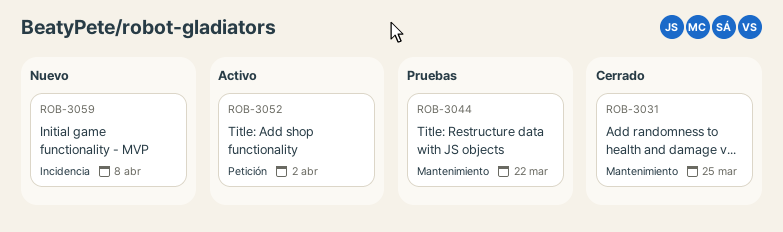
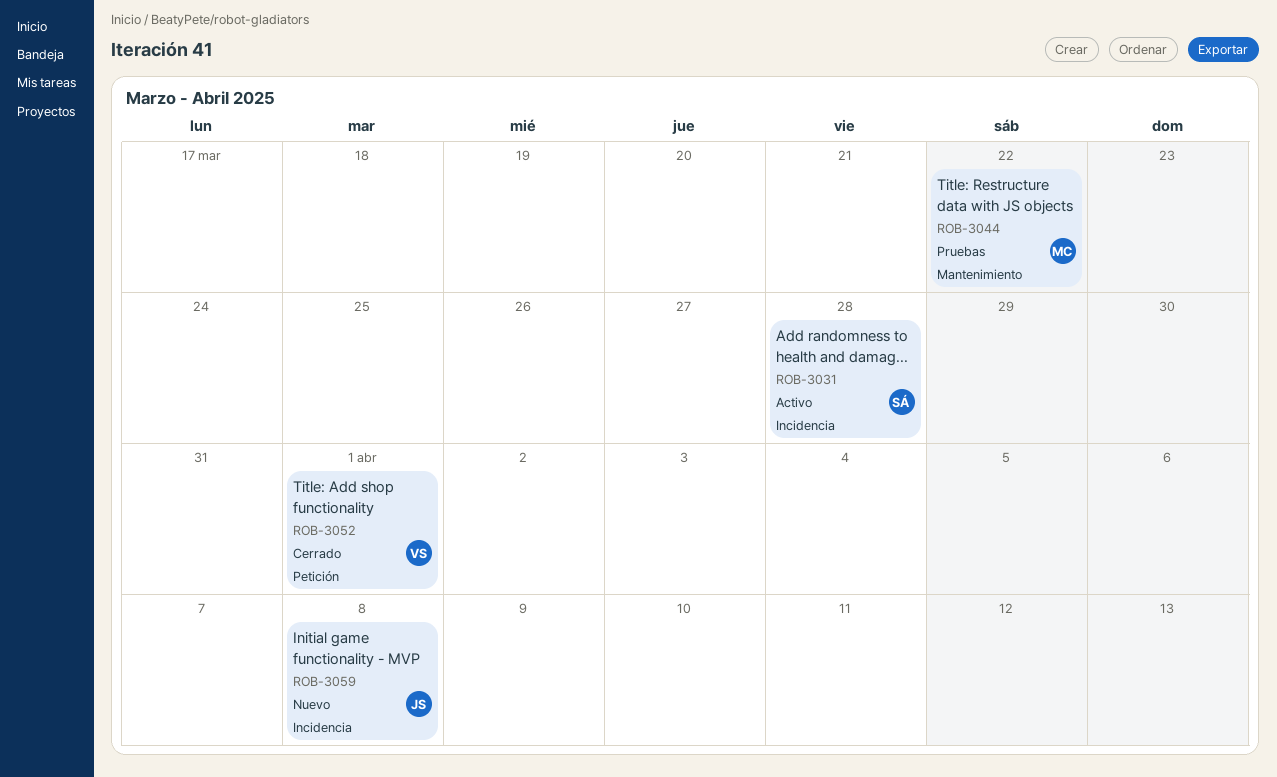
ROB-3031, status: Cerrado -> Activo
ROB-3031, label: Mantenimiento -> Incidencia
ROB-3031, due: Mar 25 -> Mar 28
ROB-3052, status: Activo -> Cerrado
ROB-3052, due: Apr 2 -> Apr 1

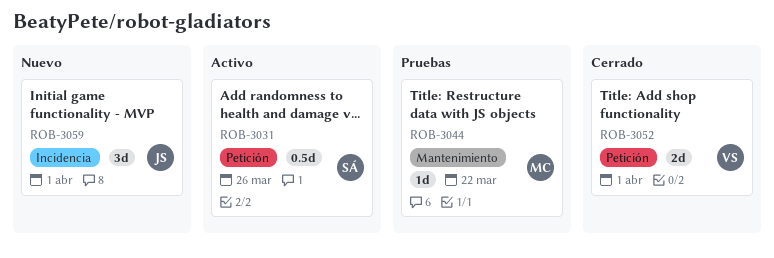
ROB-3031, label: Incidencia -> Petición
ROB-3031, due: Mar 28 -> Mar 26
ROB-3059, due: Apr 8 -> Apr 1

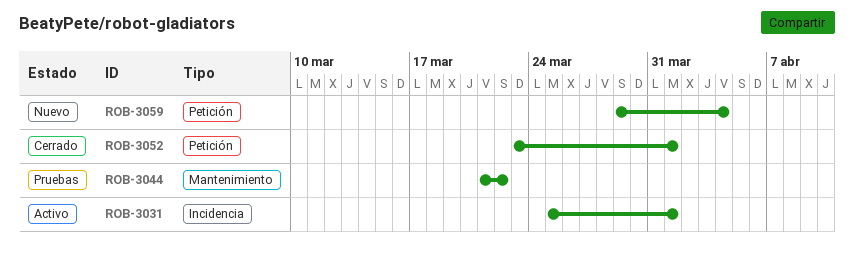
ROB-3031, label: Petición -> Incidencia
ROB-3031, due: Mar 26 -> Apr 1
ROB-3059, label: Incidencia -> Petición
ROB-3059, due: Apr 1 -> Apr 4

